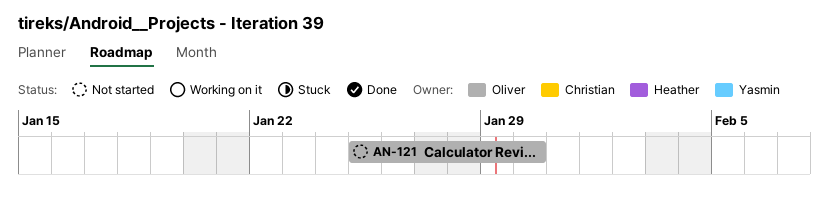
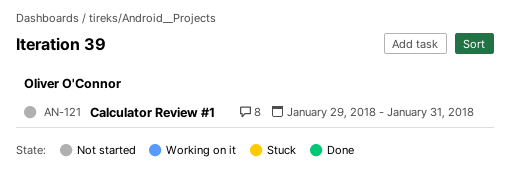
AN-121, start: Jan 25 -> Jan 29
AN-121, due: Jan 30 -> Jan 31

